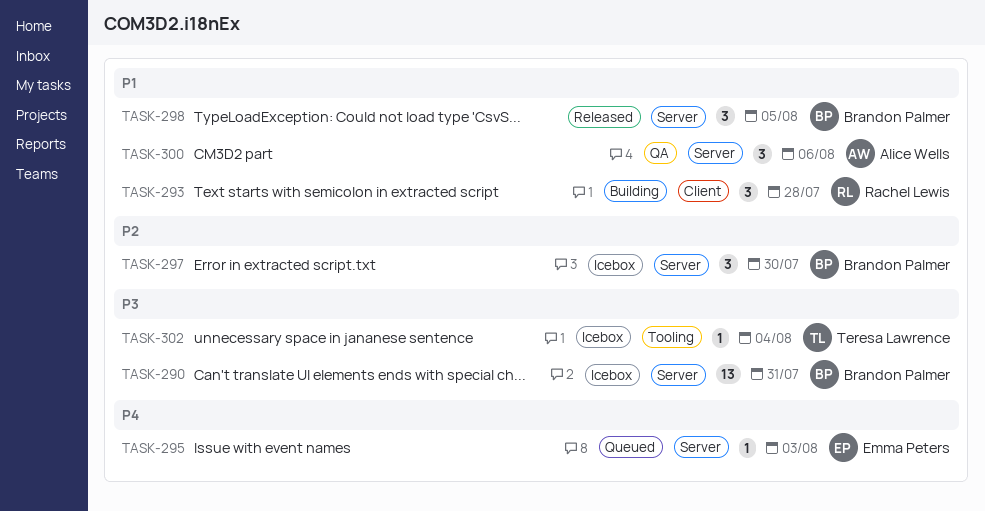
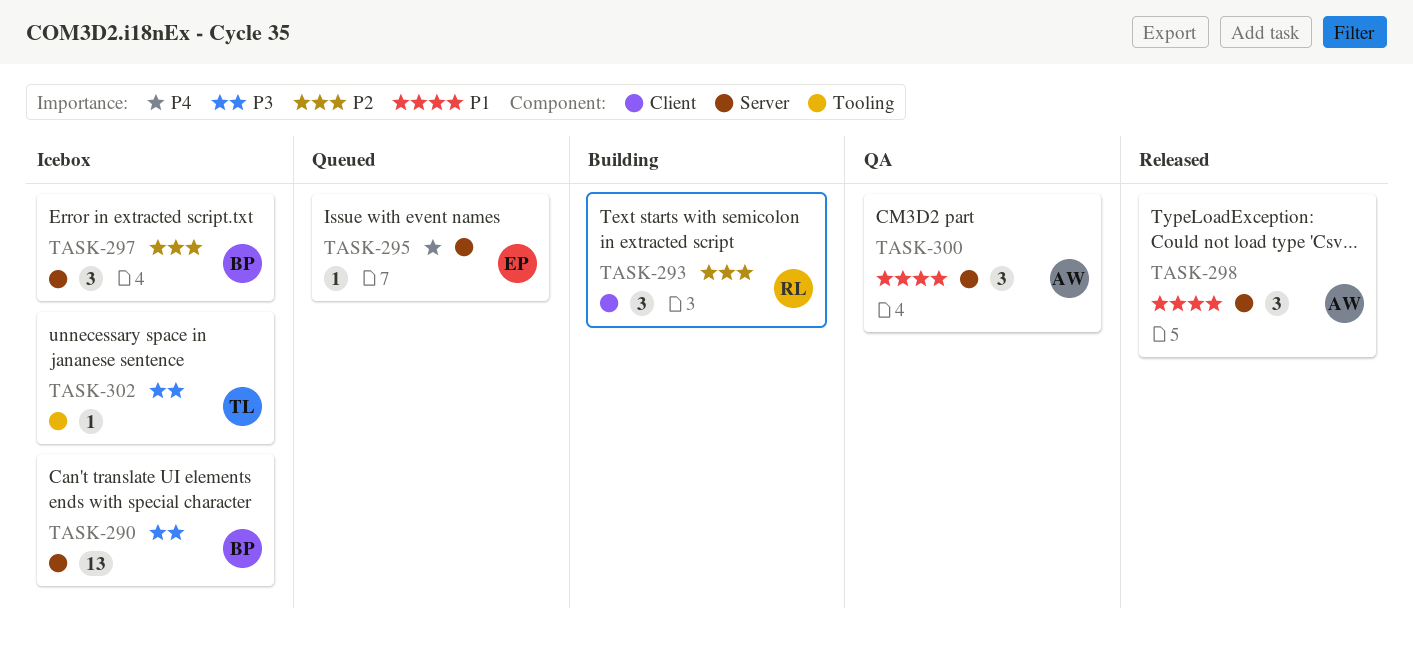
TASK-293, priority: P1 -> P2
TASK-298, owner: Brandon Palmer -> Alice Wells

